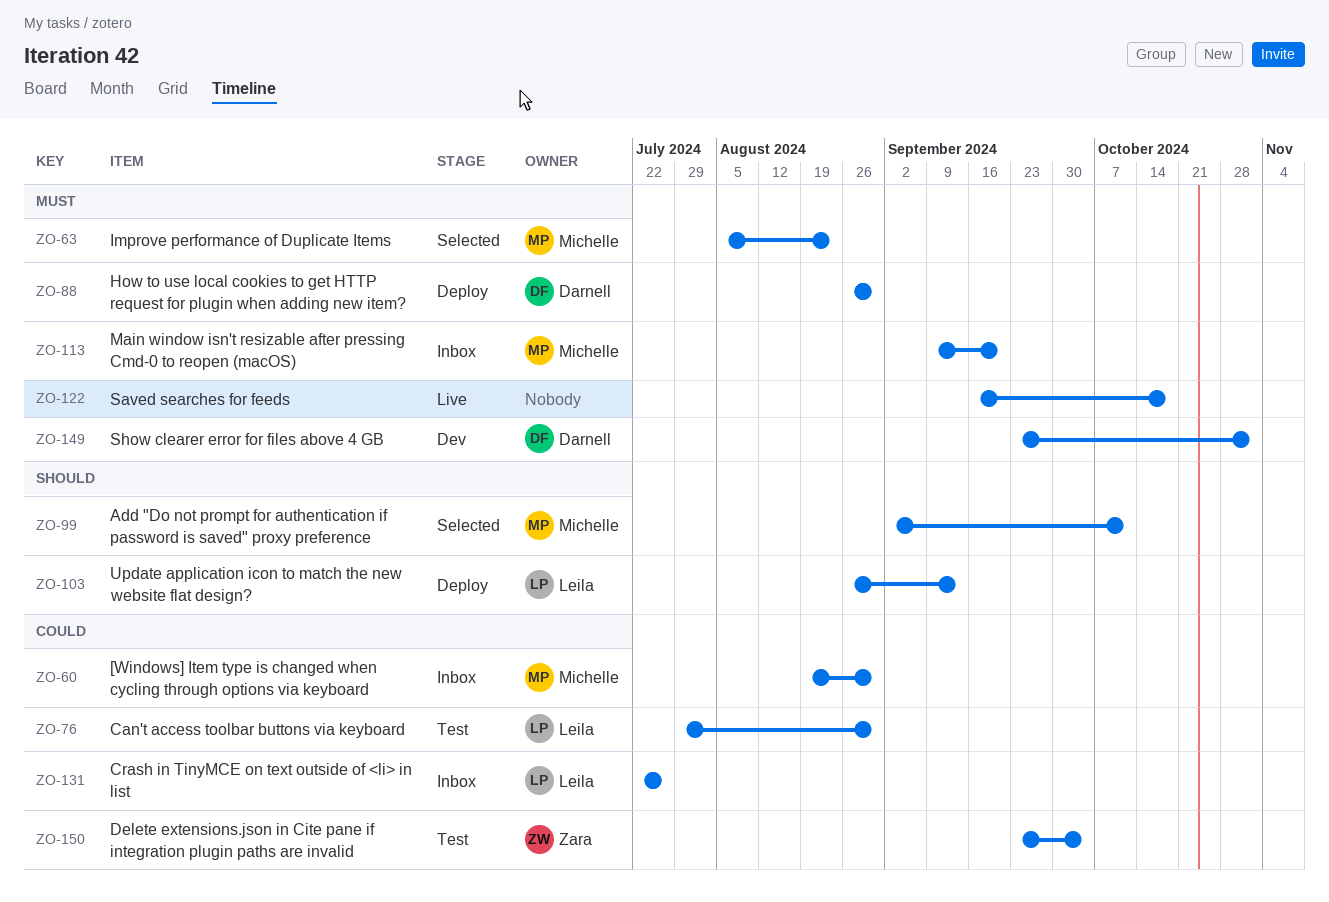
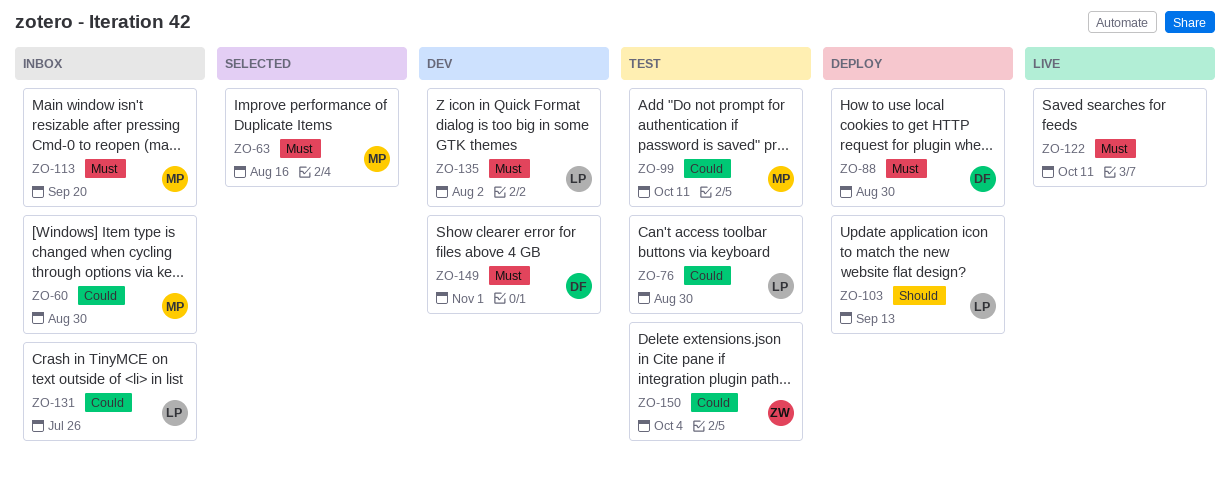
ZO-63, due: Aug 23 -> Aug 16
ZO-99, status: Selected -> Test
ZO-99, priority: Should -> Could
ZO-122, due: Oct 18 -> Oct 11
ZO-135: none -> present

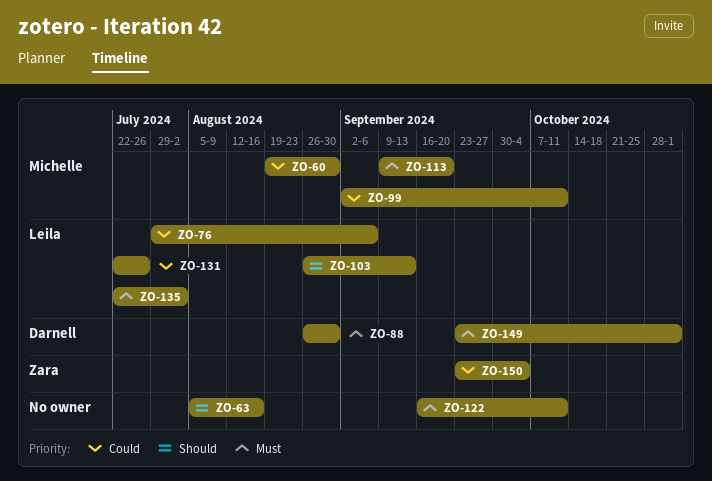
ZO-63, owner: Michelle -> none
ZO-63, priority: Must -> Should
ZO-76, due: Aug 30 -> Sep 6

